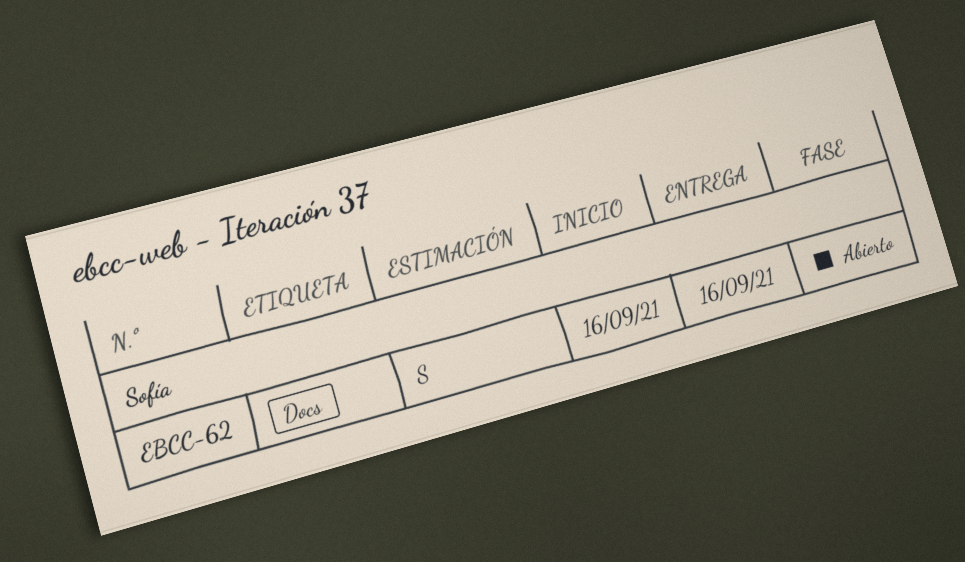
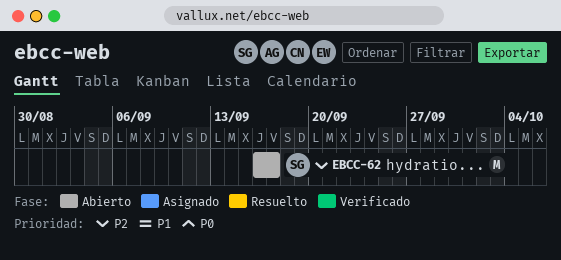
EBCC-62, estimate: S -> M
EBCC-62, due: Sep 16 -> Sep 17

